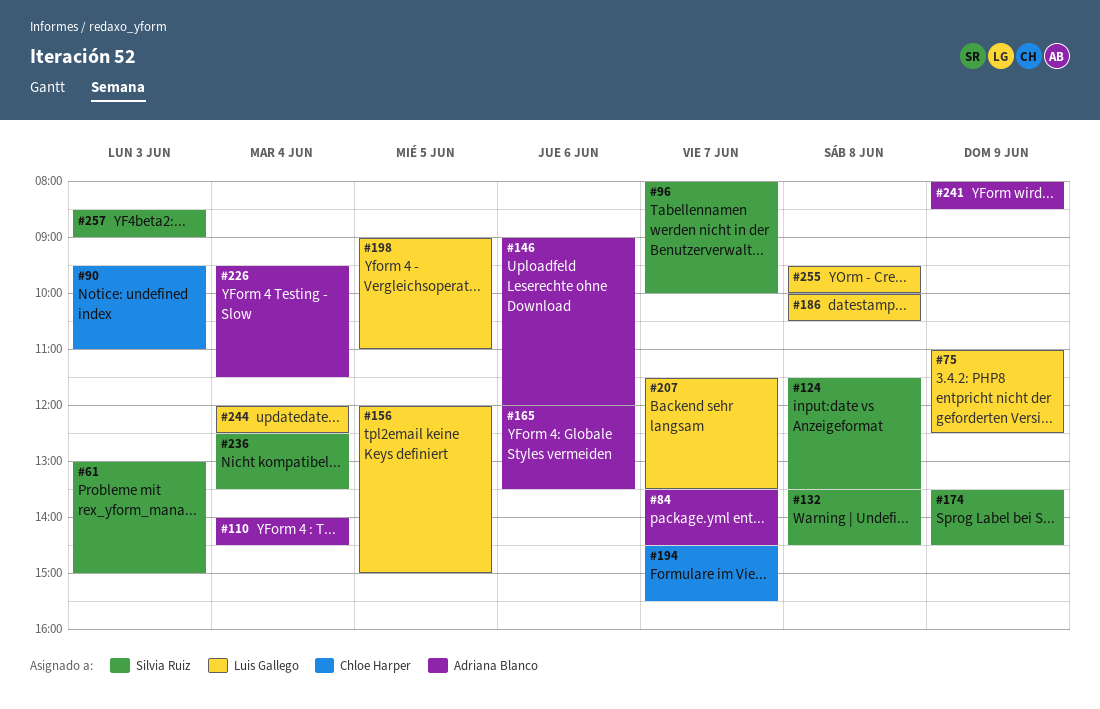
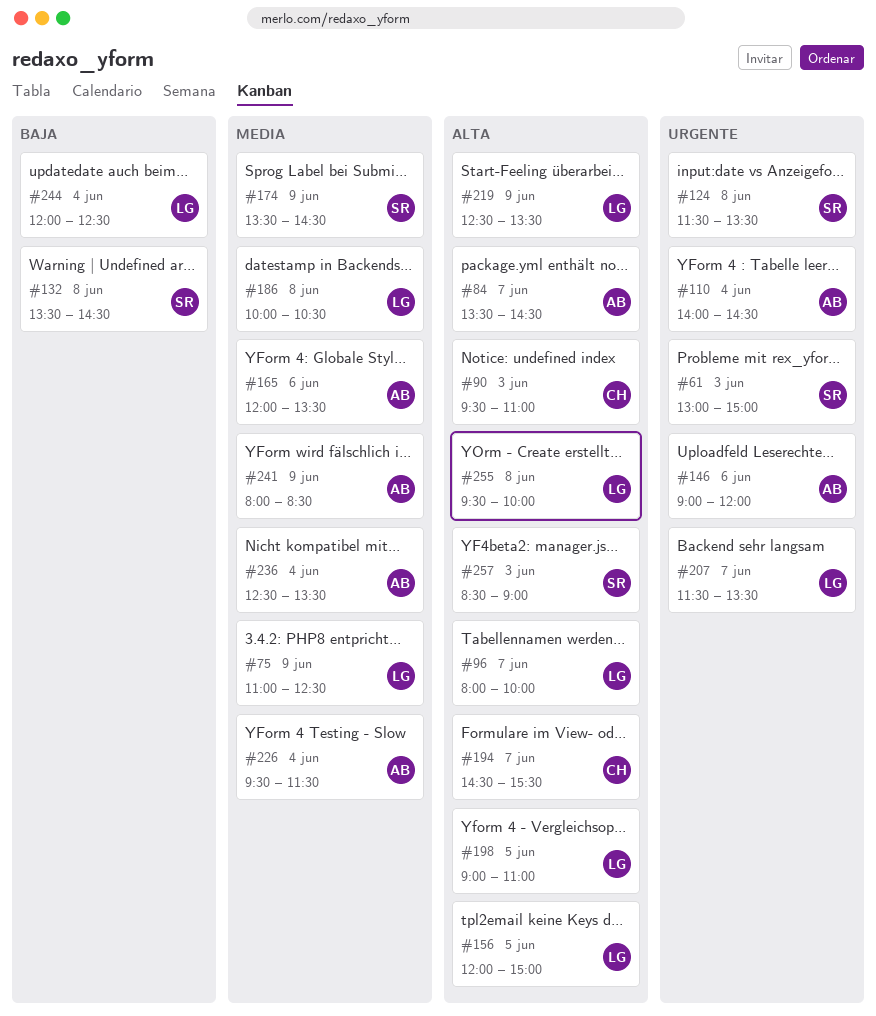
#96, owner: Silvia Ruiz -> Luis Gallego
#219: none -> present
#236, owner: Silvia Ruiz -> Adriana Blanco

